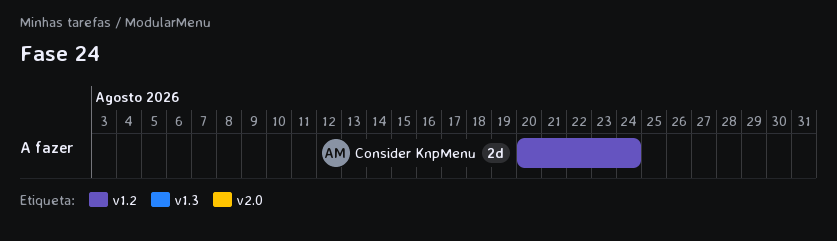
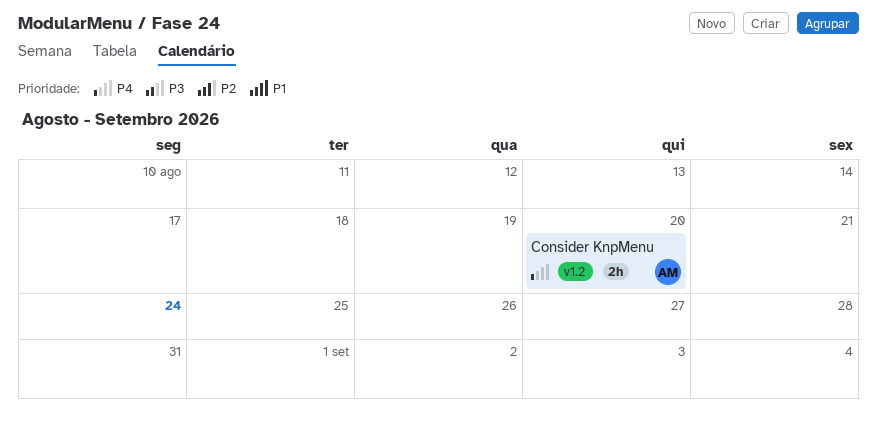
Consider KnpMenu, estimate: 2d -> 2h
Consider KnpMenu, due: Aug 24 -> Aug 20

